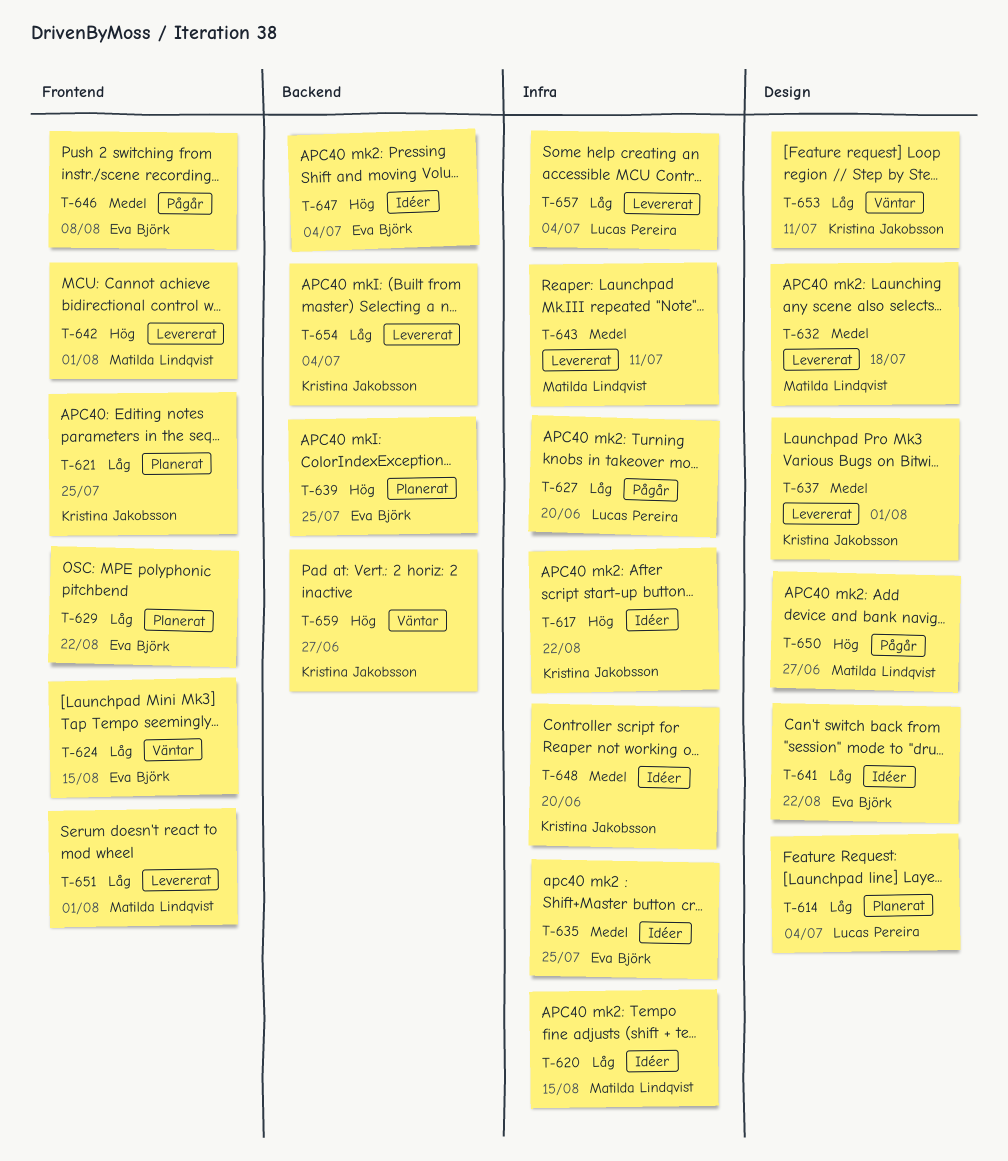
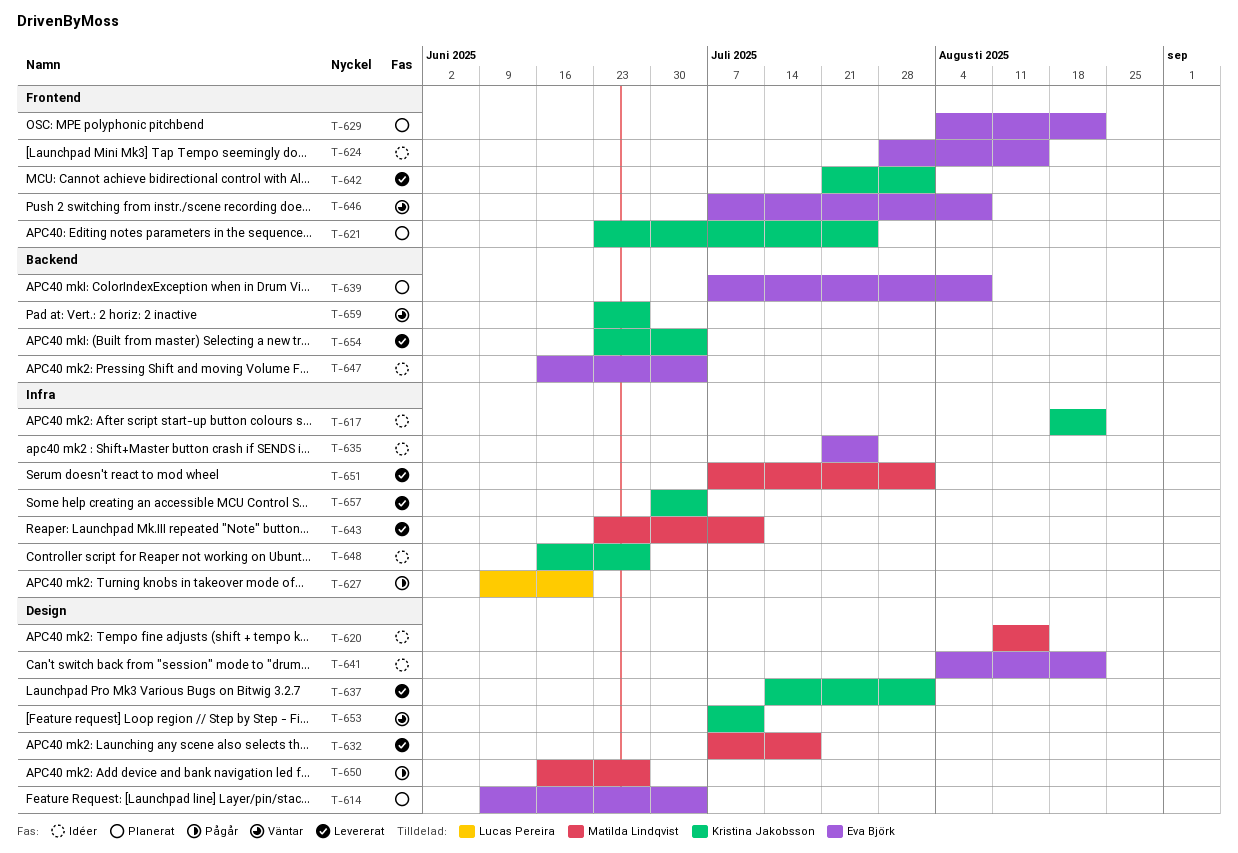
T-614, owner: Lucas Pereira -> Eva Björk
T-620, label: Infra -> Design
T-624, status: Väntar -> Idéer
T-639, due: Jul 25 -> Aug 8
T-642, owner: Matilda Lindqvist -> Kristina Jakobsson
T-646, status: Pågår -> Väntar
T-648, due: Jun 20 -> Jun 27
T-651, label: Frontend -> Infra
T-657, owner: Lucas Pereira -> Kristina Jakobsson

